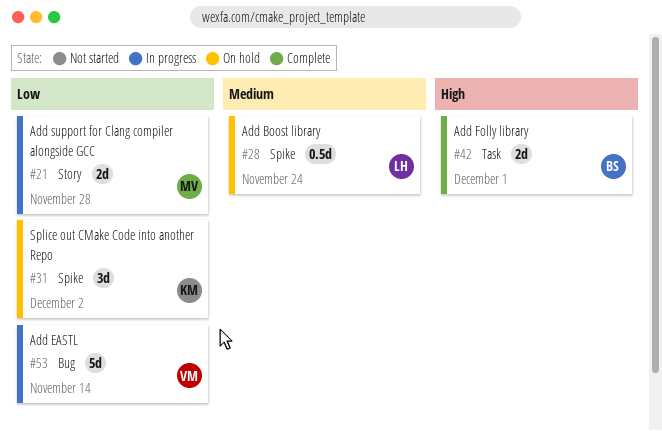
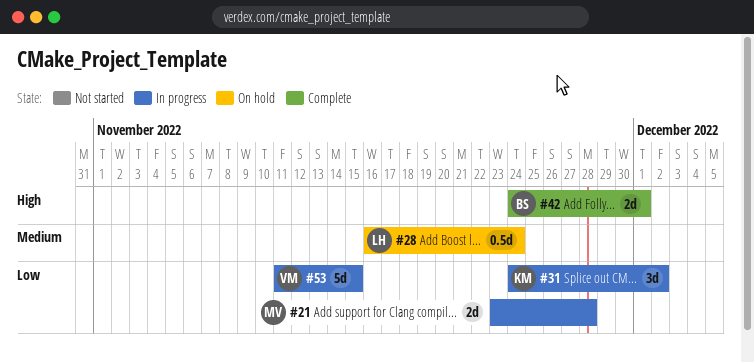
#31, status: On hold -> In progress
#53, due: Nov 14 -> Nov 15

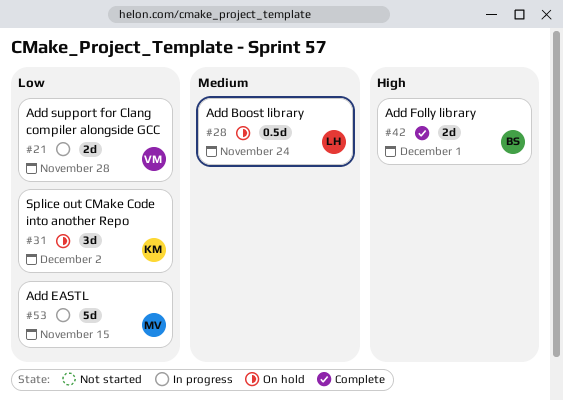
#21, owner: MV -> VM
#31, status: In progress -> On hold
#53, owner: VM -> MV

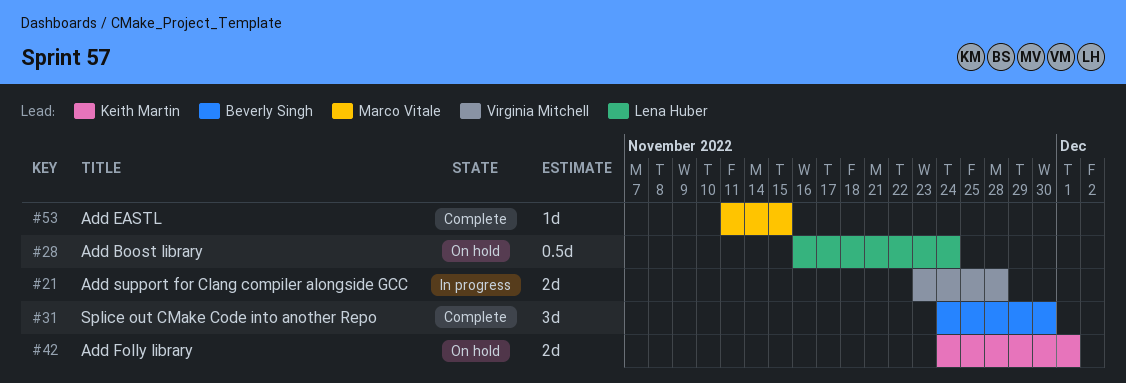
#31, status: On hold -> Complete
#31, owner: Keith Martin -> Beverly Singh
#31, due: Dec 2 -> Nov 30
#42, status: Complete -> On hold
#42, owner: Beverly Singh -> Keith Martin
#53, status: In progress -> Complete
#53, estimate: 5d -> 1d

